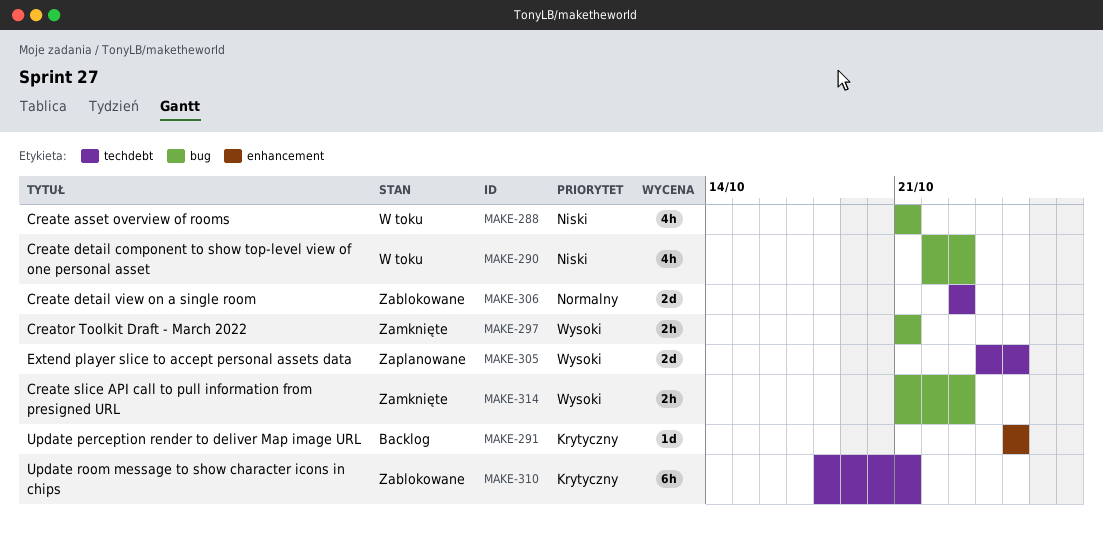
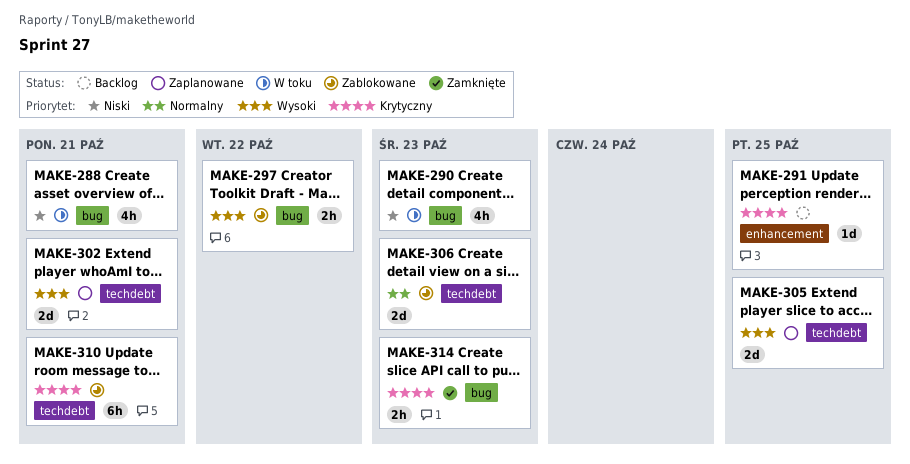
MAKE-297, status: Zamknięte -> Zablokowane
MAKE-297, due: Oct 21 -> Oct 22
MAKE-302: none -> present
MAKE-314, priority: Wysoki -> Krytyczny

